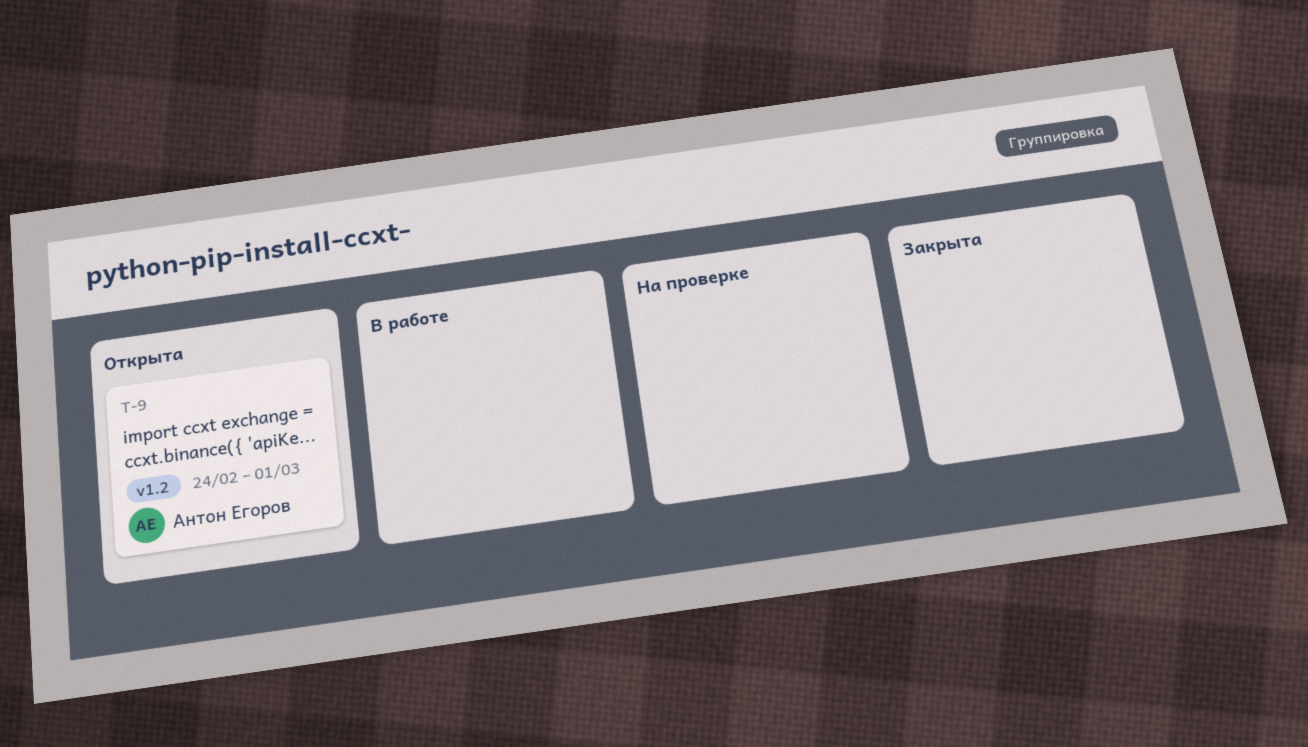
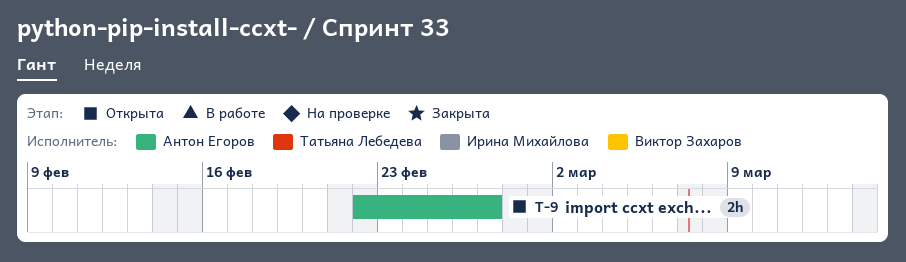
T-9, start: Feb 24 -> Feb 22
T-9, due: Mar 1 -> Feb 27

